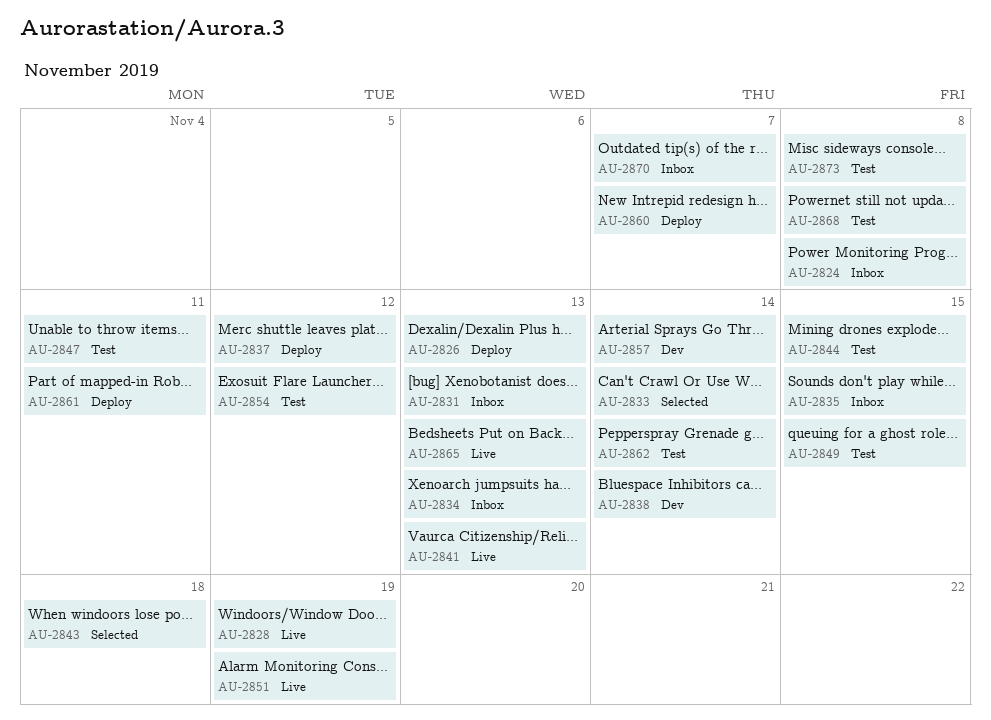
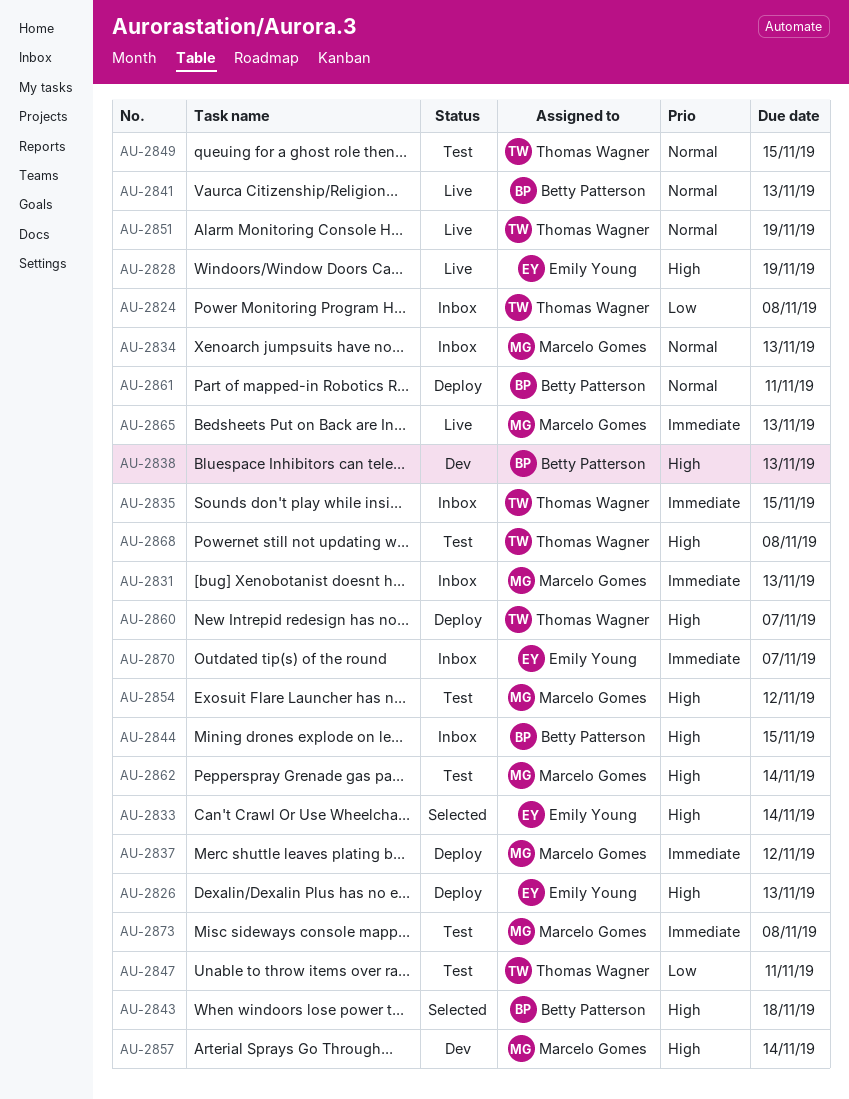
AU-2838, due: Nov 14 -> Nov 13
AU-2844, status: Test -> Inbox

